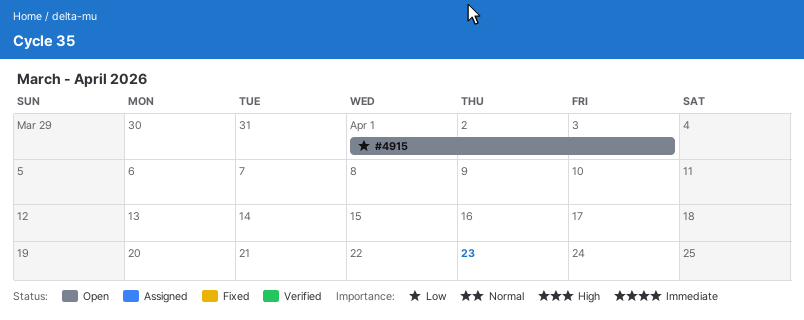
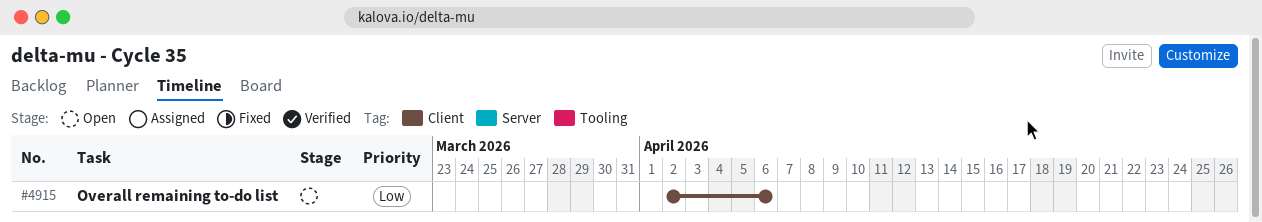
#4915, start: Apr 1 -> Apr 2
#4915, due: Apr 3 -> Apr 6

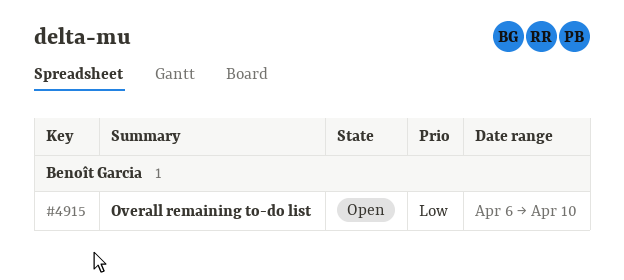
#4915, start: Apr 2 -> Apr 6
#4915, due: Apr 6 -> Apr 10

